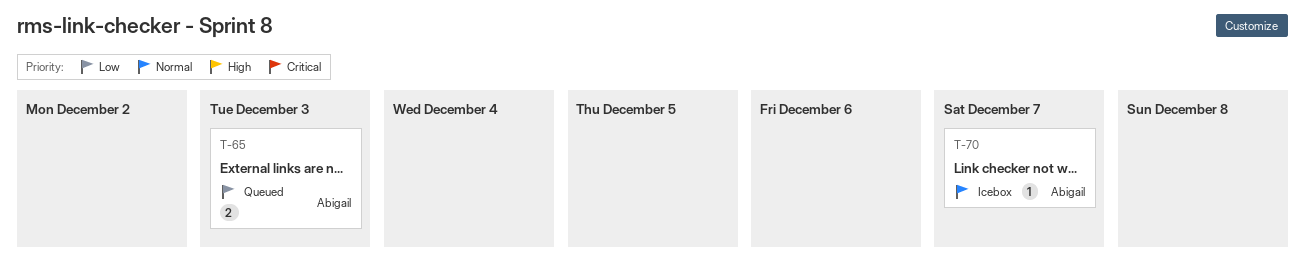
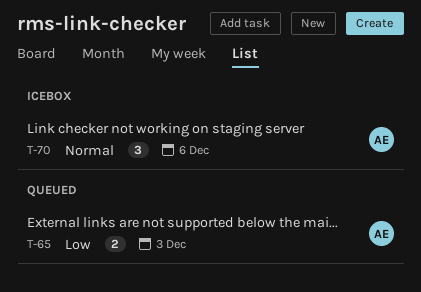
T-70, estimate: 1 -> 3
T-70, due: Dec 7 -> Dec 6

